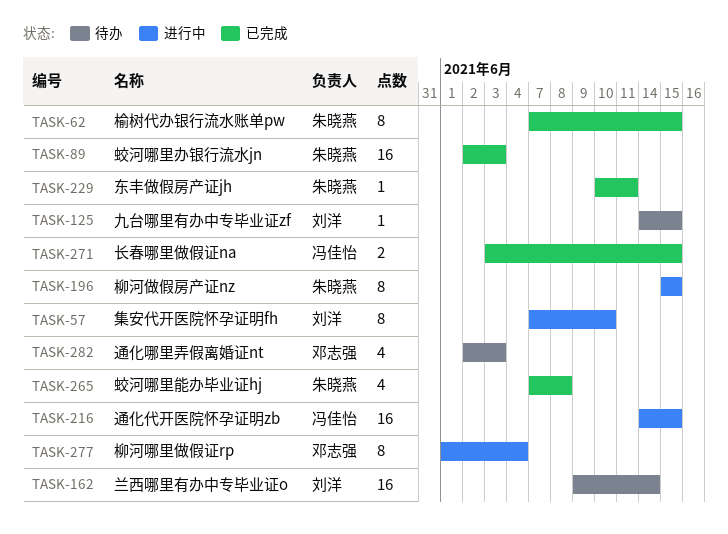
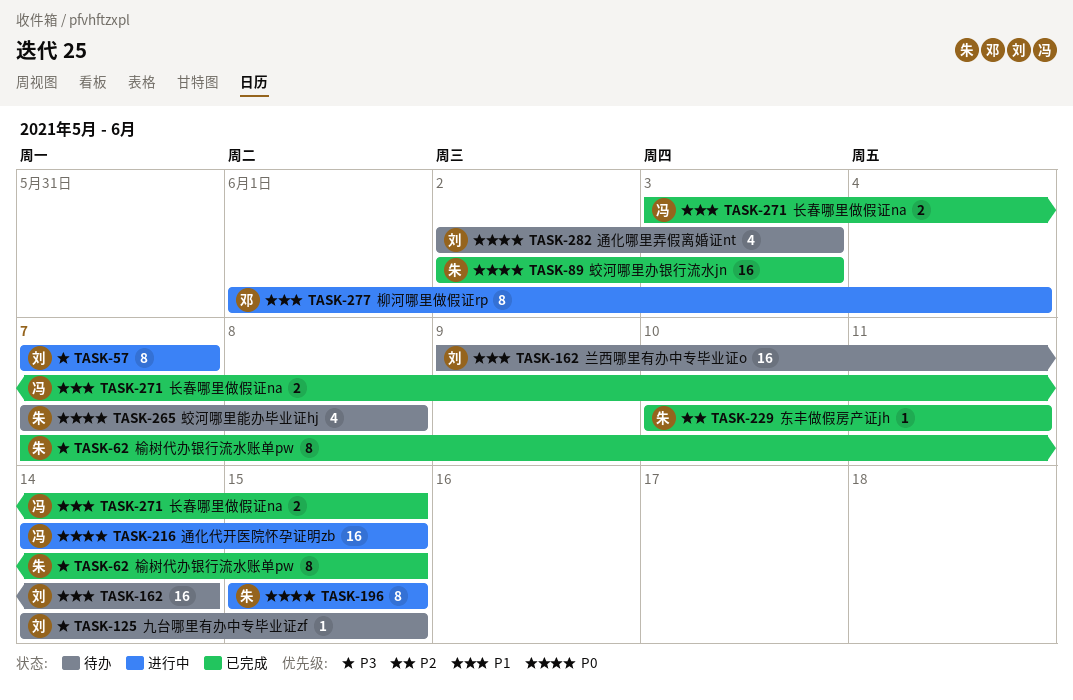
TASK-57, due: Jun 10 -> Jun 7
TASK-265, status: 已完成 -> 待办
TASK-282, owner: 邓志强 -> 刘洋

